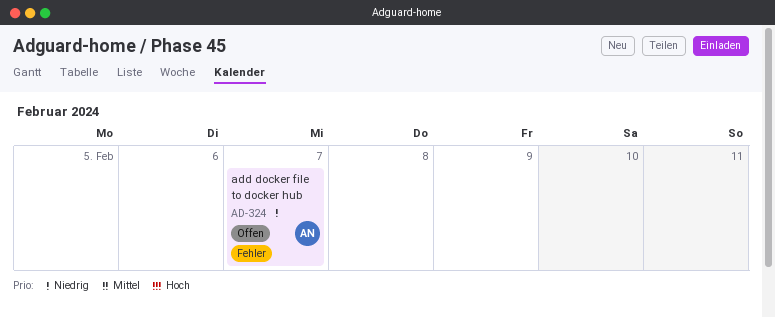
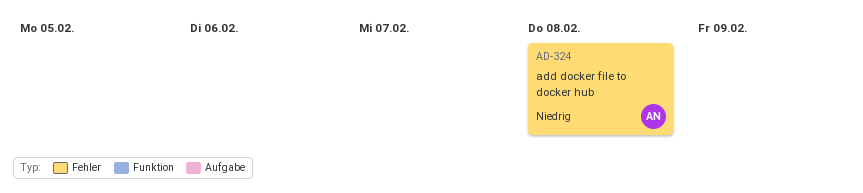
AD-324, due: Feb 7 -> Feb 8

